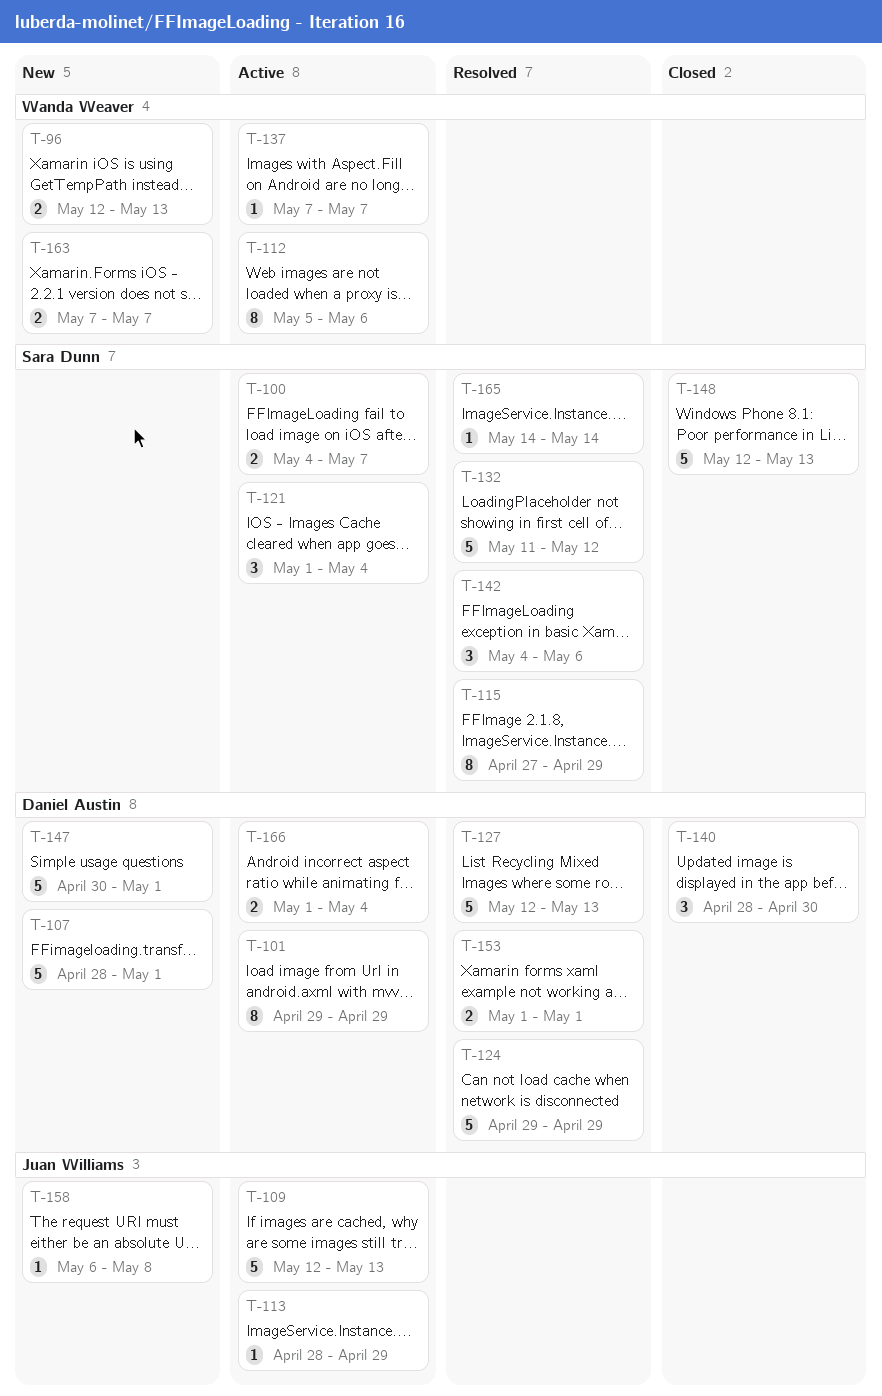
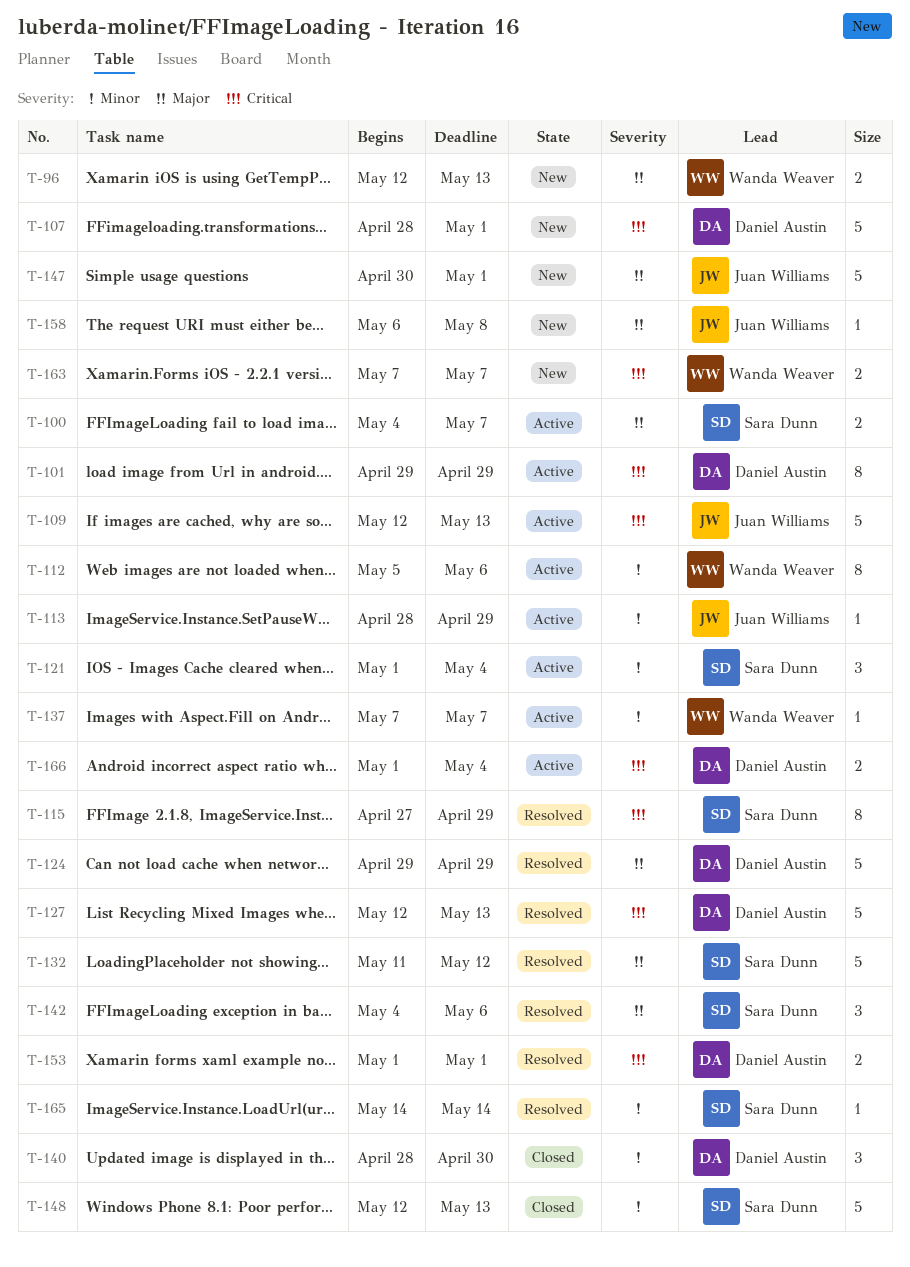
T-147, owner: Daniel Austin -> Juan Williams

